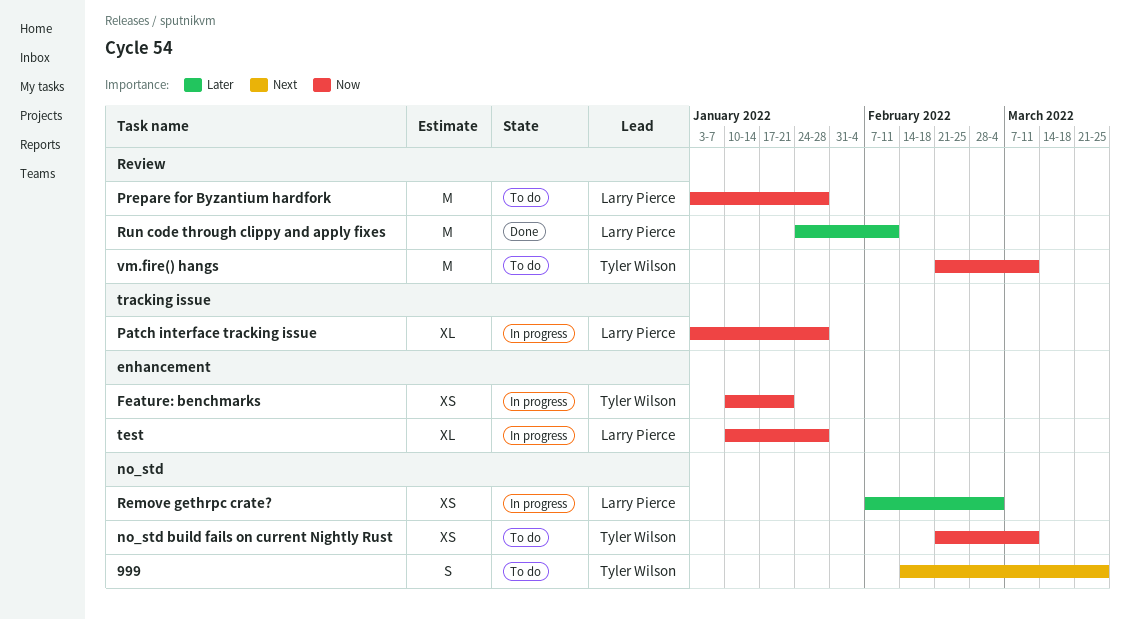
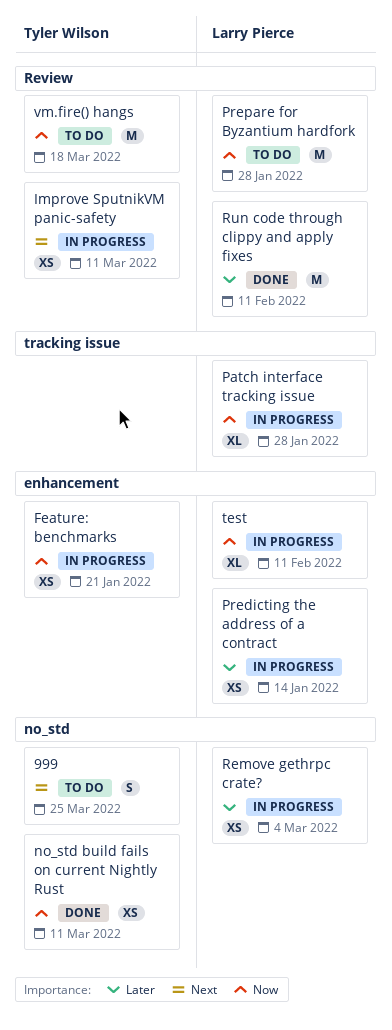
Improve SputnikVM panic-safety: none -> present
no_std build fails on current Nightly Rust, status: To do -> Done
Predicting the address of a contract: none -> present
test, due: Jan 28 -> Feb 11
vm.fire() hangs, due: Mar 11 -> Mar 18

